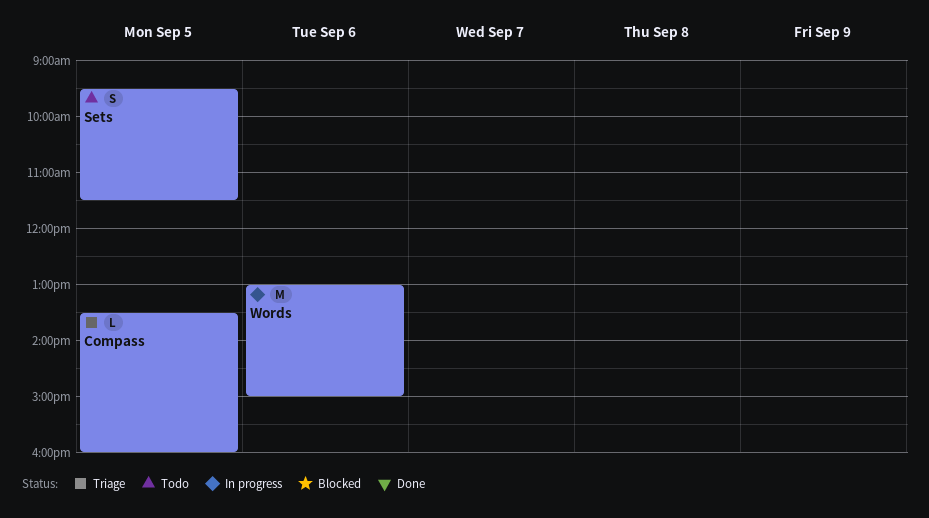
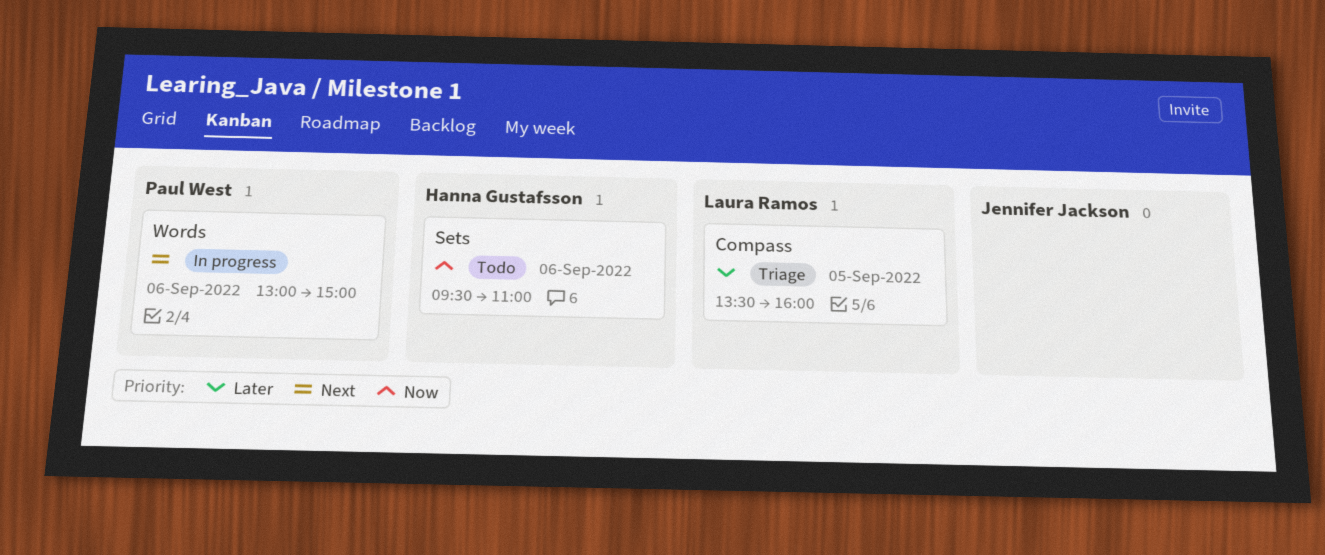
Sets, day: Sep 5 -> Sep 6
Sets, ends: 11:30 -> 11:00

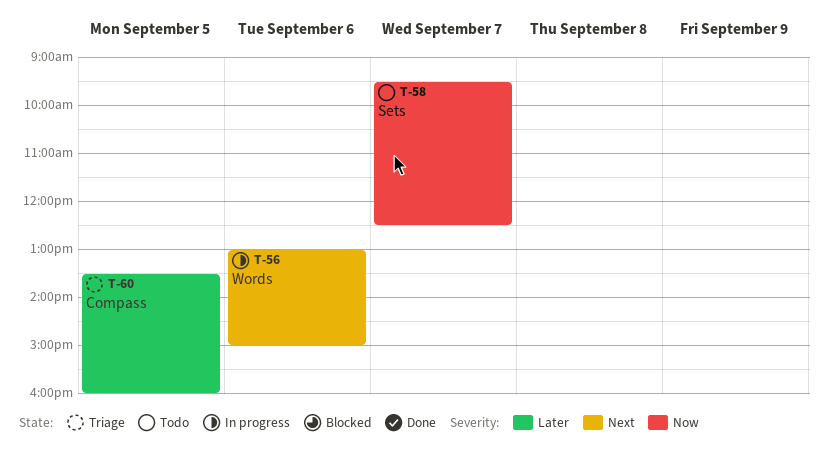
Sets, day: Sep 6 -> Sep 7
Sets, ends: 11:00 -> 12:30

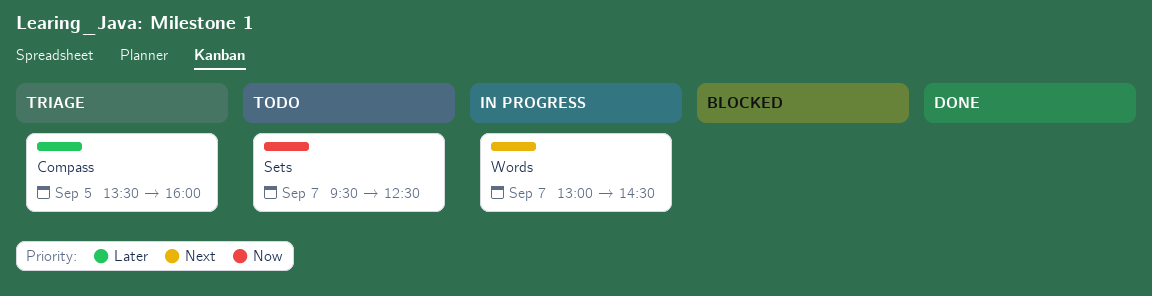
Words, day: Sep 6 -> Sep 7
Words, ends: 15:00 -> 14:30

